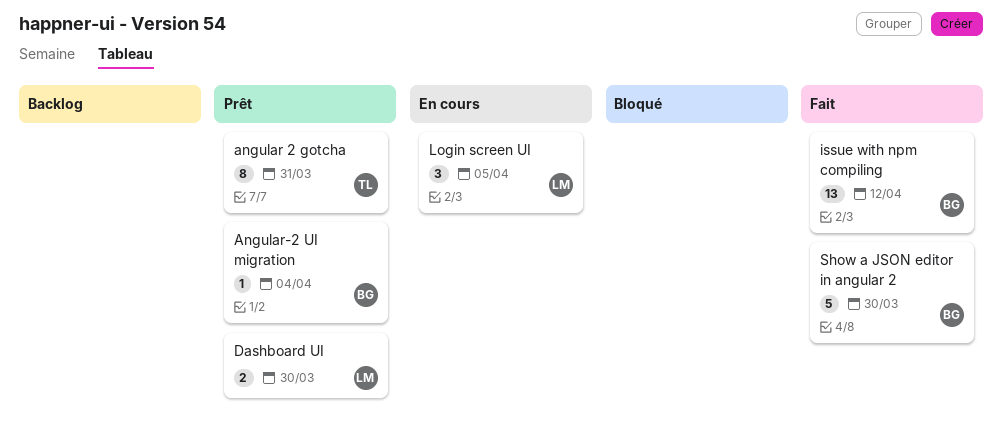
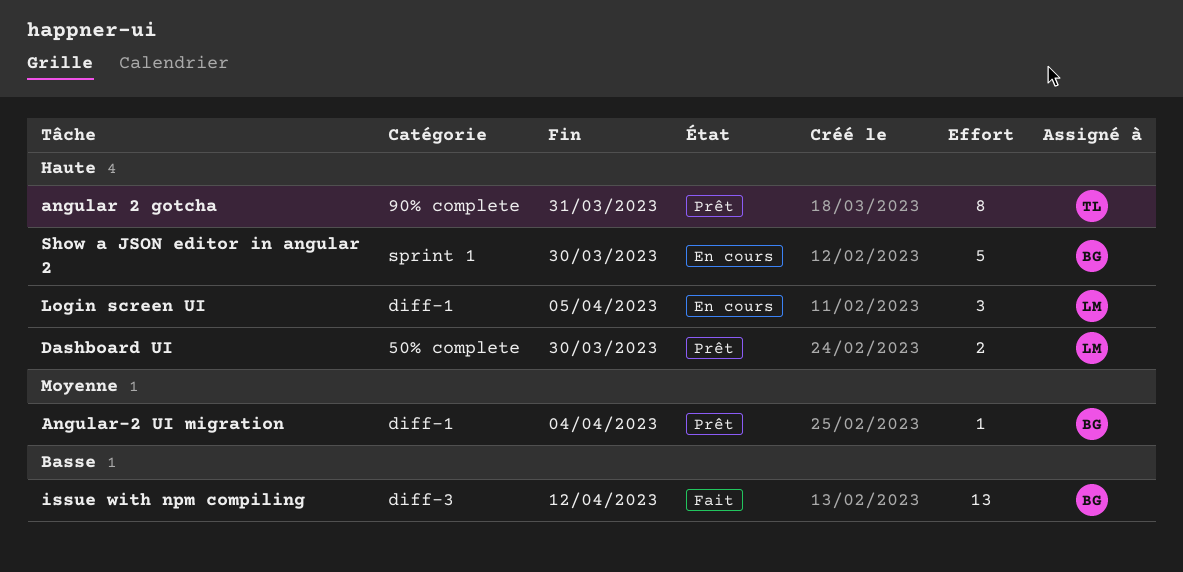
Show a JSON editor in angular 2, status: Fait -> En cours

